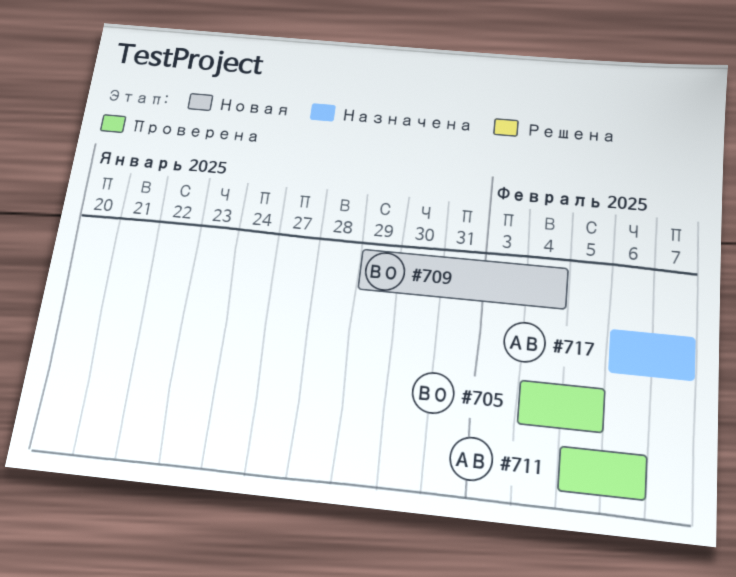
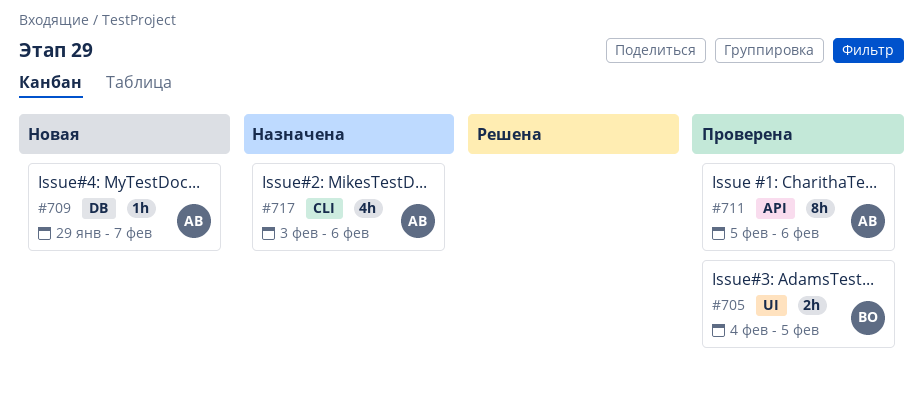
#709, owner: ВО -> АВ
#709, due: Feb 4 -> Feb 7
#717, start: Feb 6 -> Feb 3
#717, due: Feb 7 -> Feb 6

